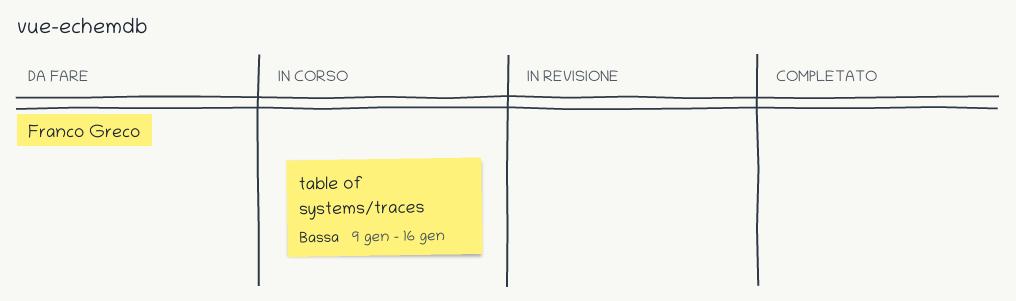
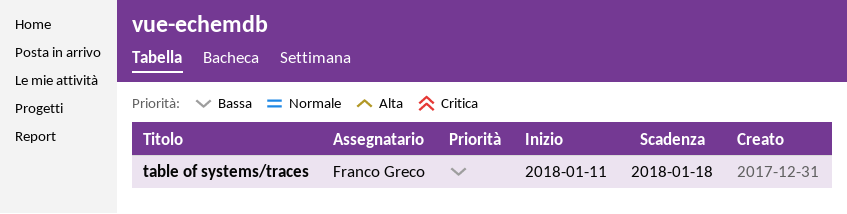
table of systems/traces, start: Jan 9 -> Jan 11
table of systems/traces, due: Jan 16 -> Jan 18

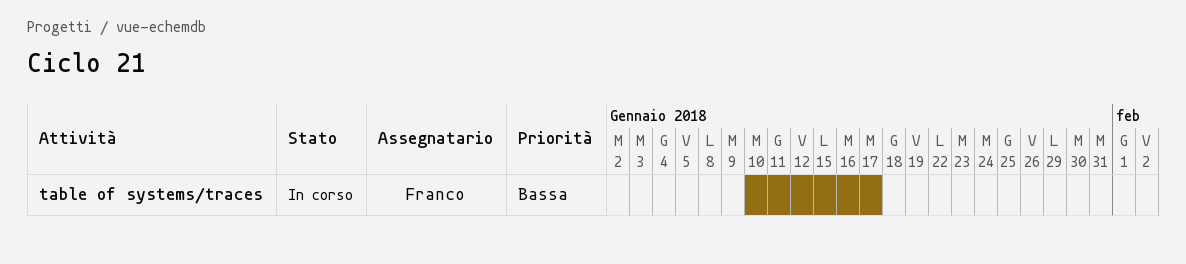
table of systems/traces, start: Jan 11 -> Jan 10
table of systems/traces, due: Jan 18 -> Jan 17

